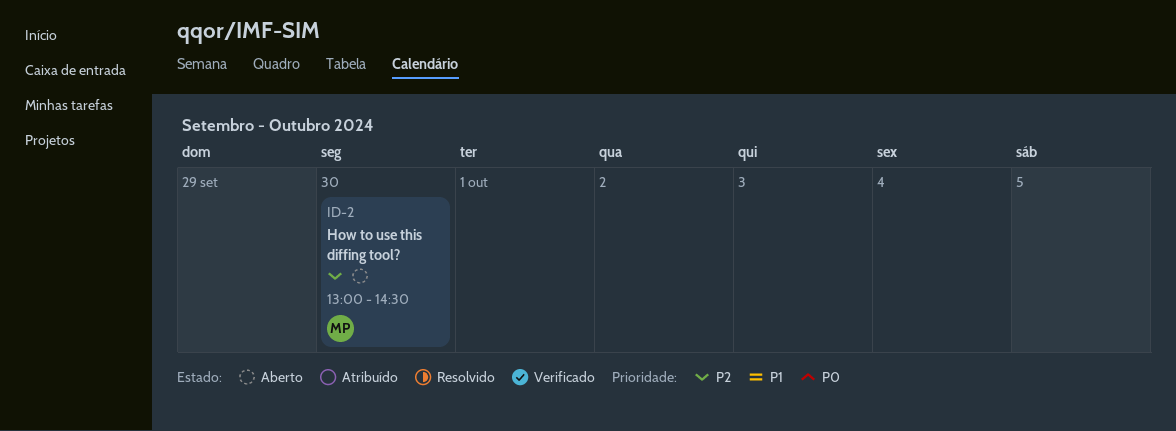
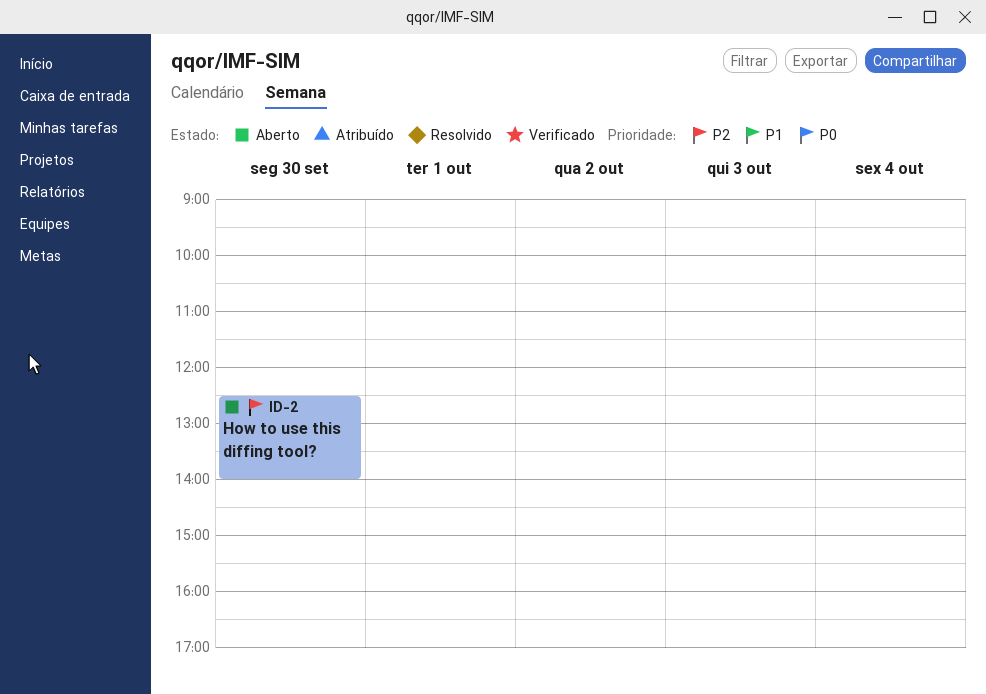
ID-2, begins: 13:00 -> 12:30
ID-2, ends: 14:30 -> 14:00

